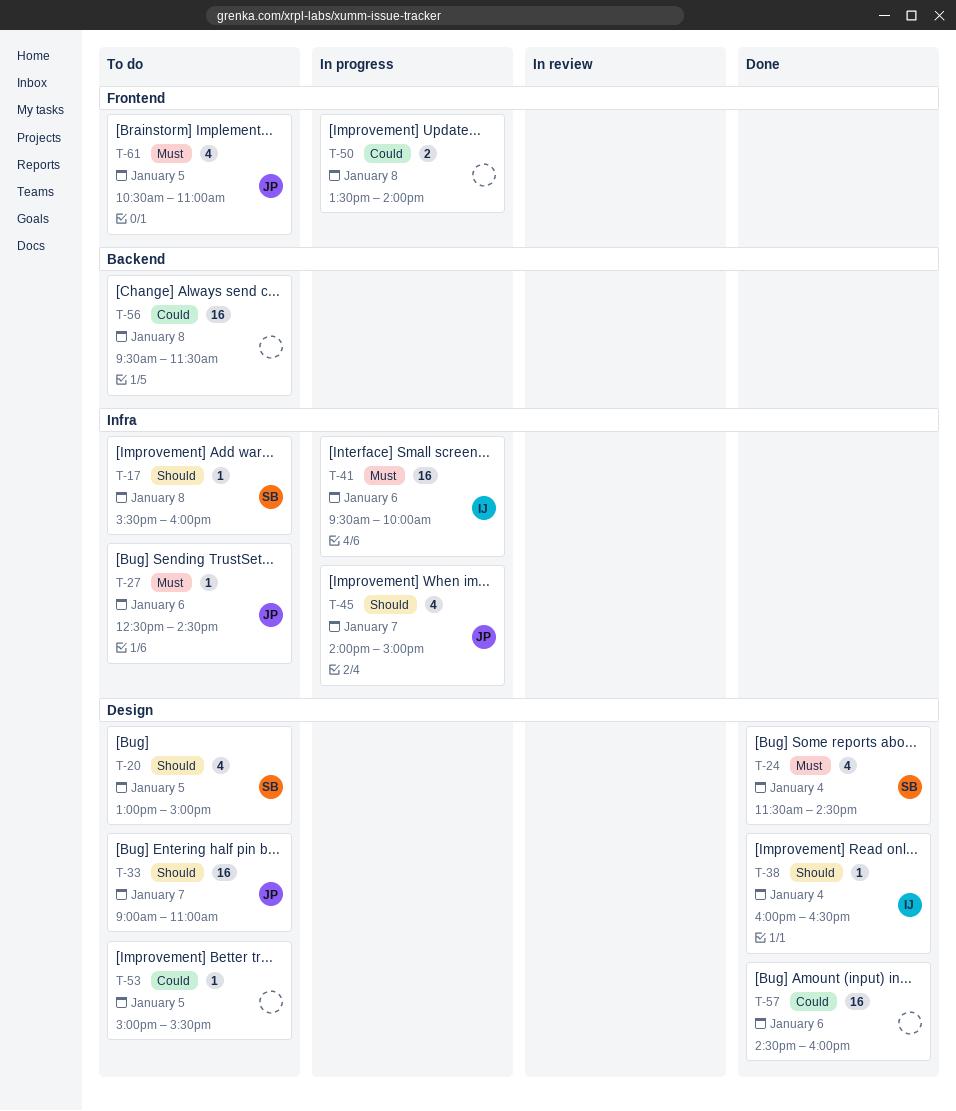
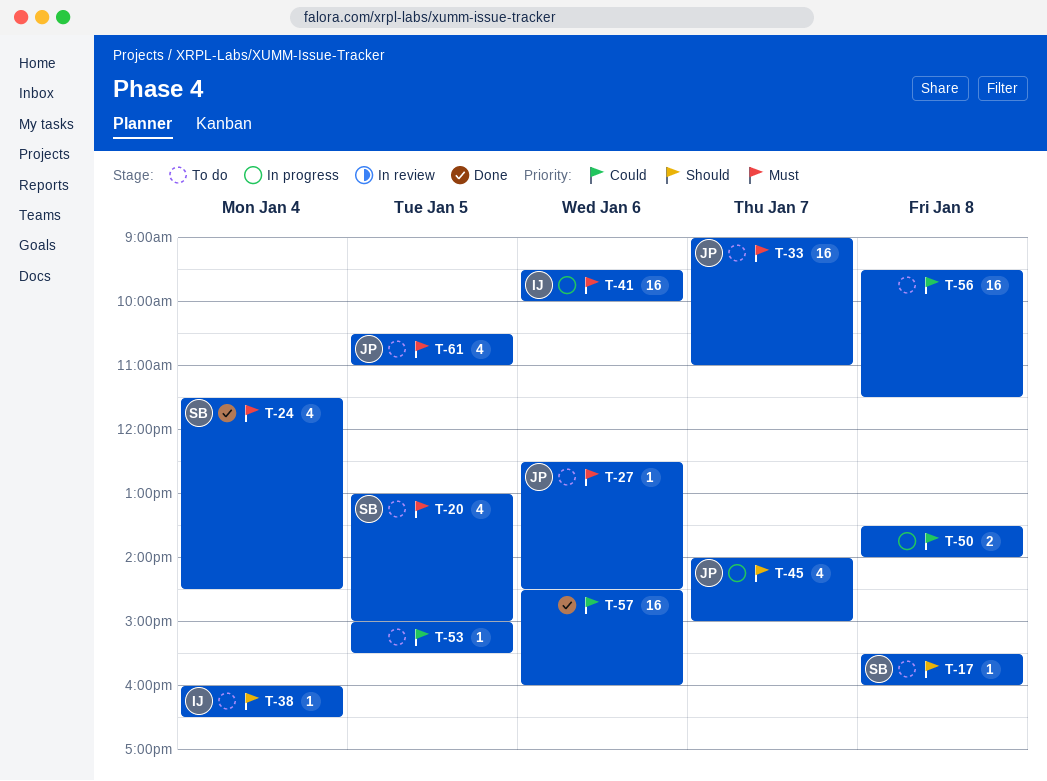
T-20, priority: Should -> Must
T-33, priority: Should -> Must
T-38, status: Done -> To do

